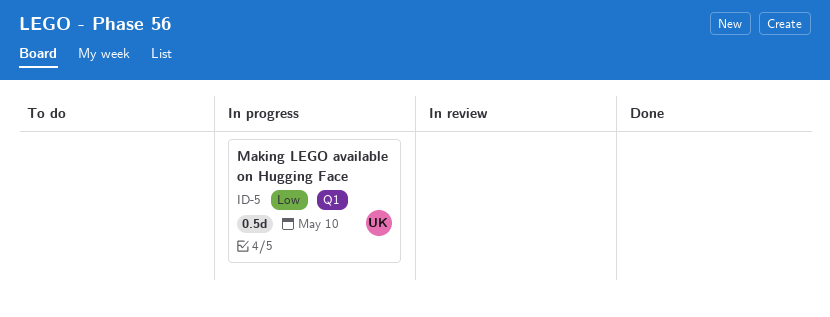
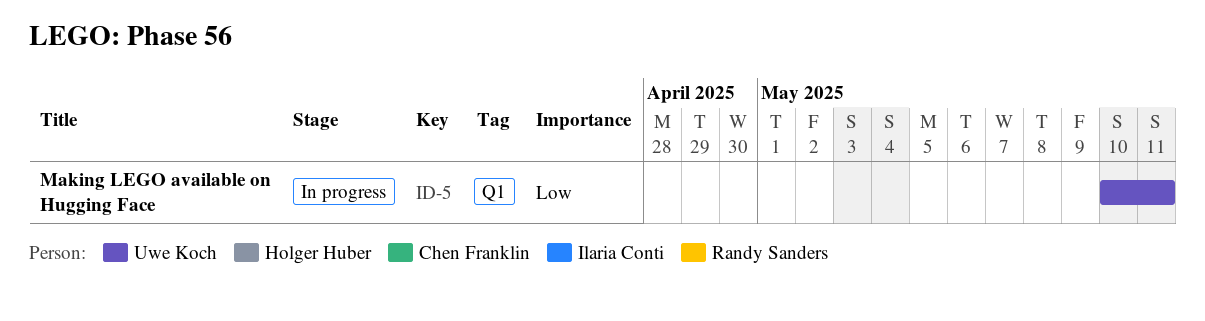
ID-5, due: May 10 -> May 11

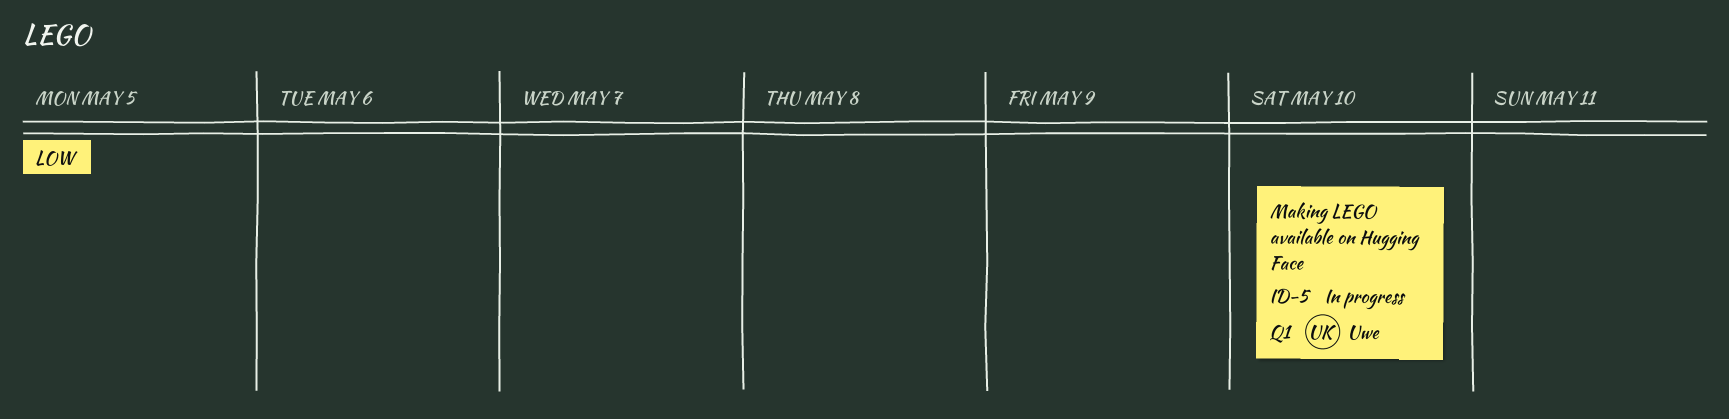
ID-5, due: May 11 -> May 10

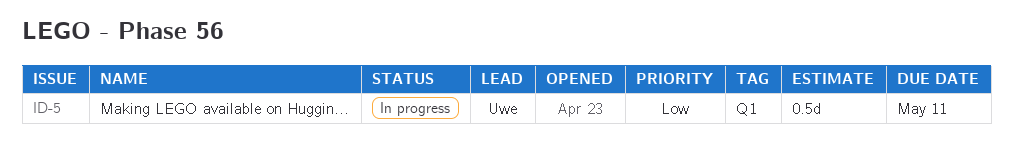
ID-5, due: May 10 -> May 11

